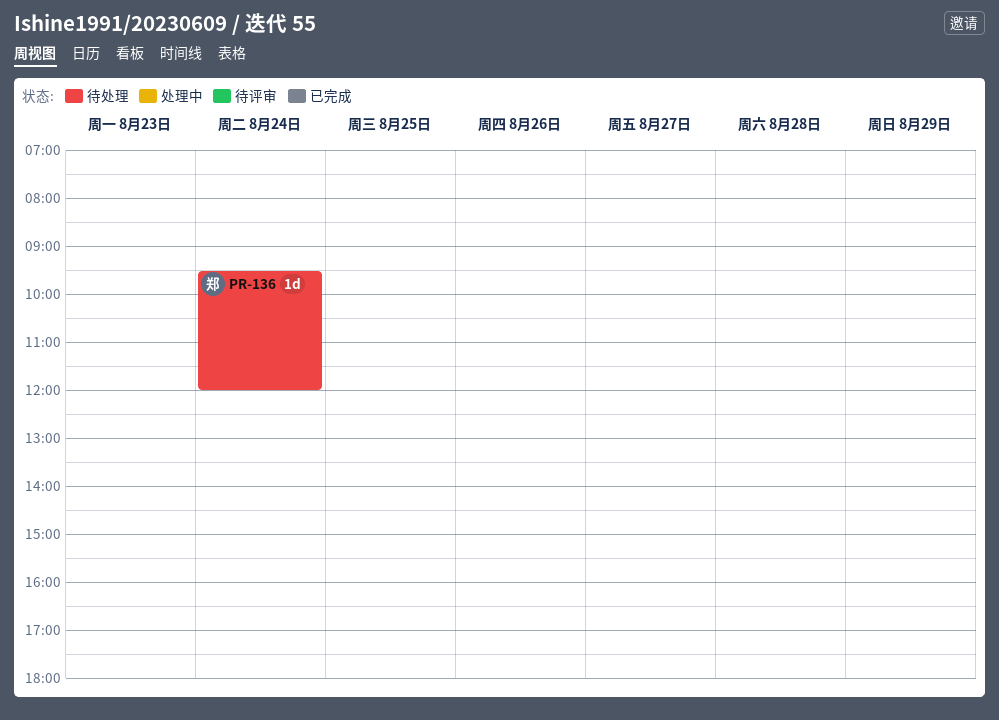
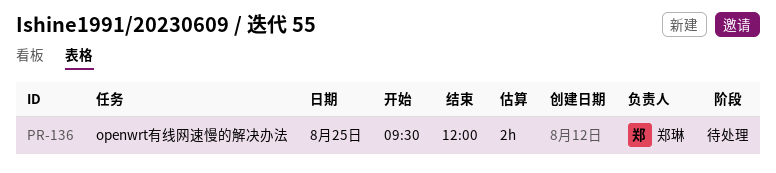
PR-136, estimate: 1d -> 2h
PR-136, day: Aug 24 -> Aug 25

